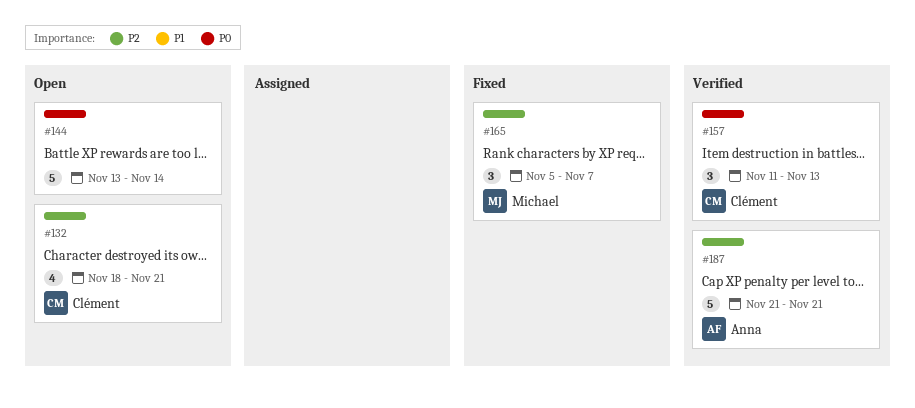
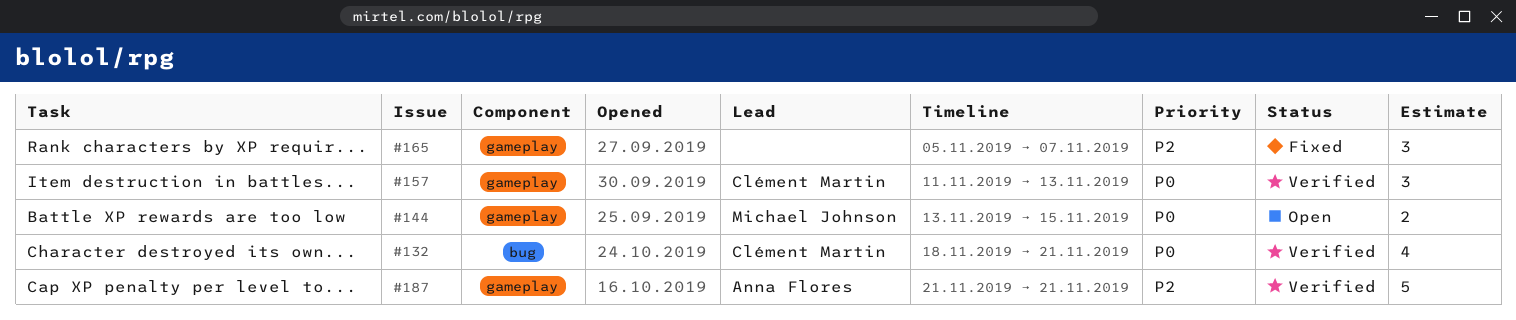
#132, status: Open -> Verified
#132, priority: P2 -> P0
#144, owner: none -> Michael Johnson
#144, estimate: 5 -> 2
#144, due: Nov 14 -> Nov 15
#165, owner: Michael Johnson -> none

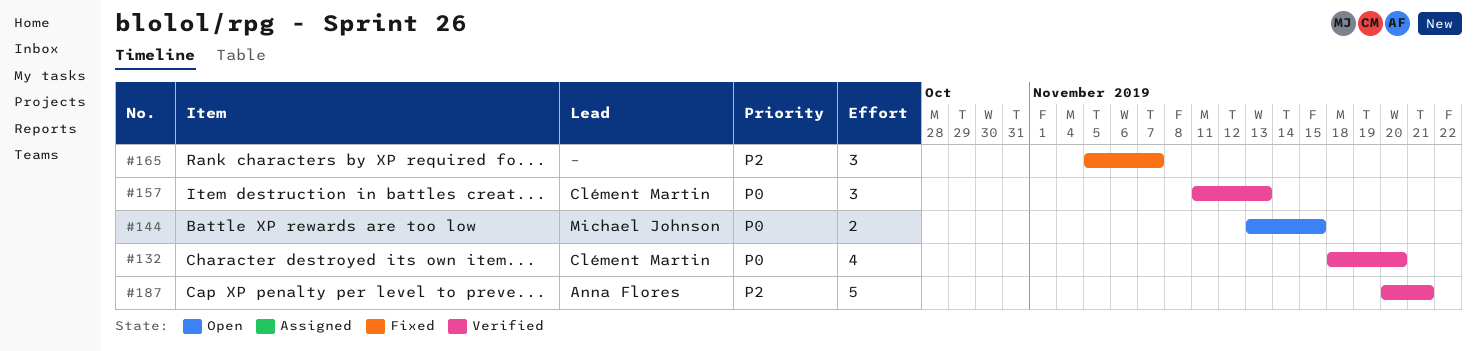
#132, due: Nov 21 -> Nov 20
#187, start: Nov 21 -> Nov 20

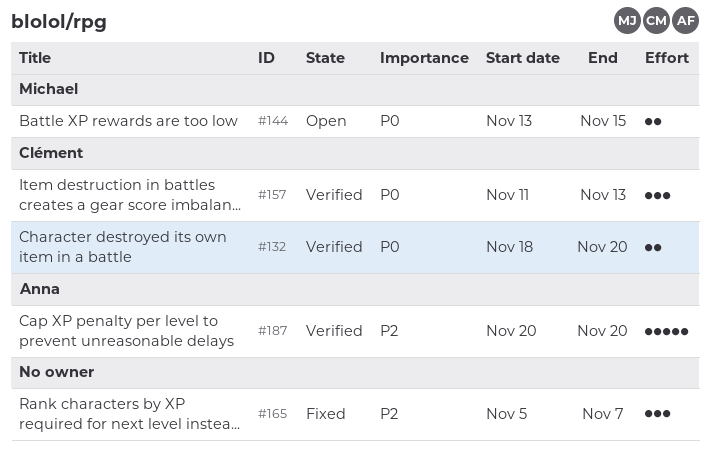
#132, estimate: 4 -> 2
#187, due: Nov 21 -> Nov 20

